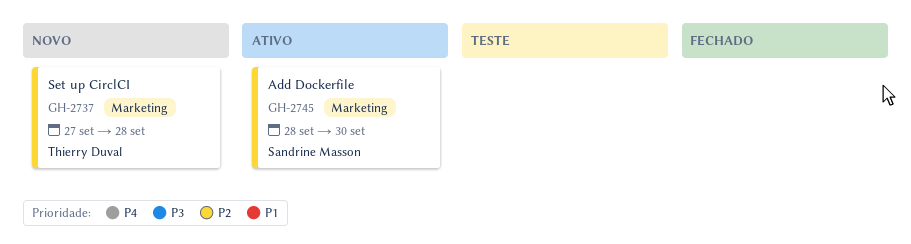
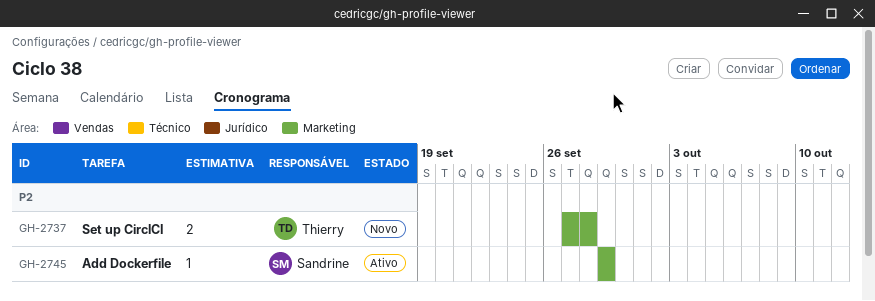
GH-2745, start: Sep 28 -> Sep 29
GH-2745, due: Sep 30 -> Sep 29

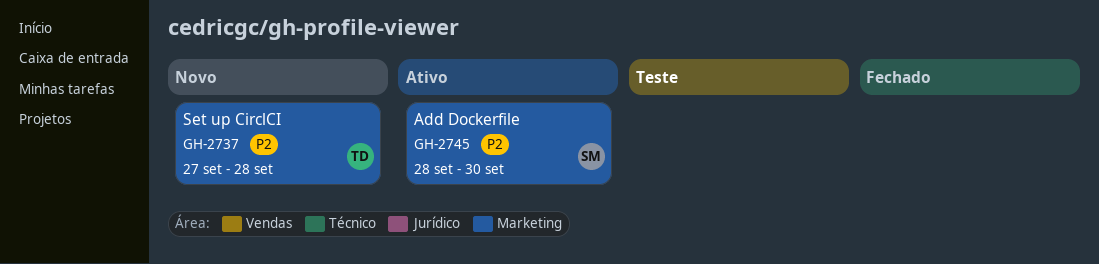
GH-2745, start: Sep 29 -> Sep 28
GH-2745, due: Sep 29 -> Sep 30

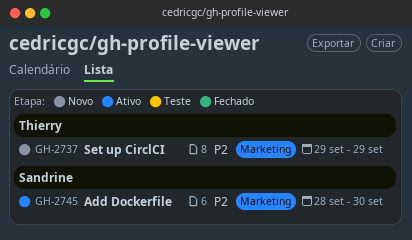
GH-2737, start: Sep 27 -> Sep 29
GH-2737, due: Sep 28 -> Sep 29

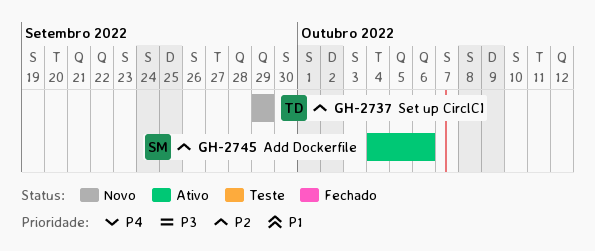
GH-2745, start: Sep 28 -> Oct 4
GH-2745, due: Sep 30 -> Oct 6

